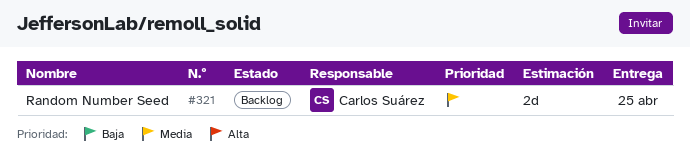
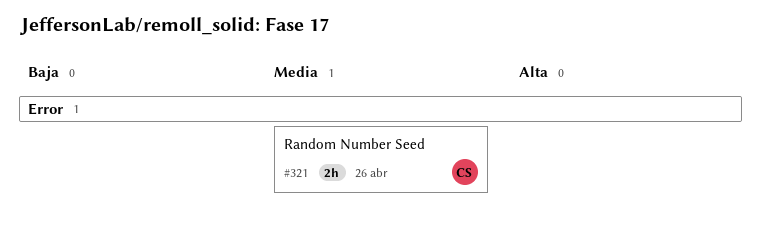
#321, estimate: 2d -> 2h
#321, due: Apr 25 -> Apr 26

